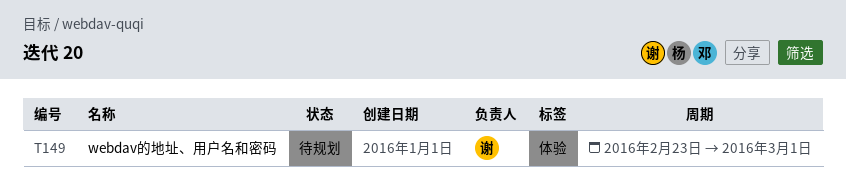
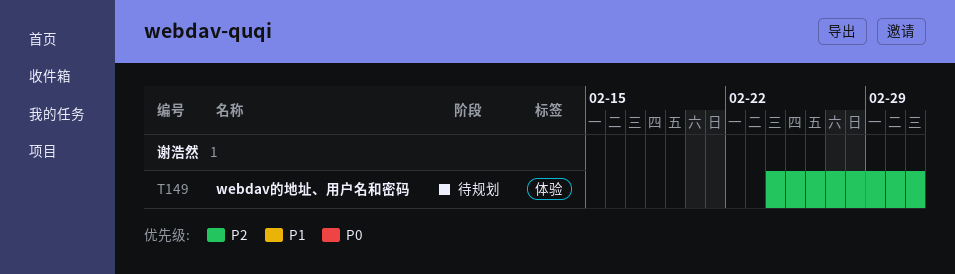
T149, start: Feb 23 -> Feb 24
T149, due: Mar 1 -> Mar 2

